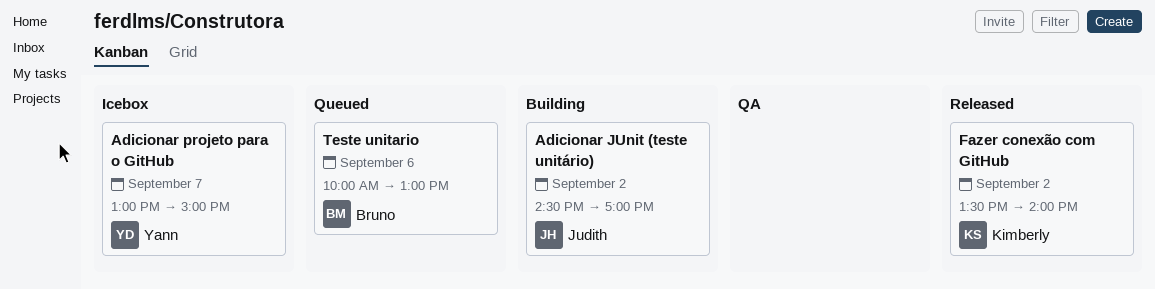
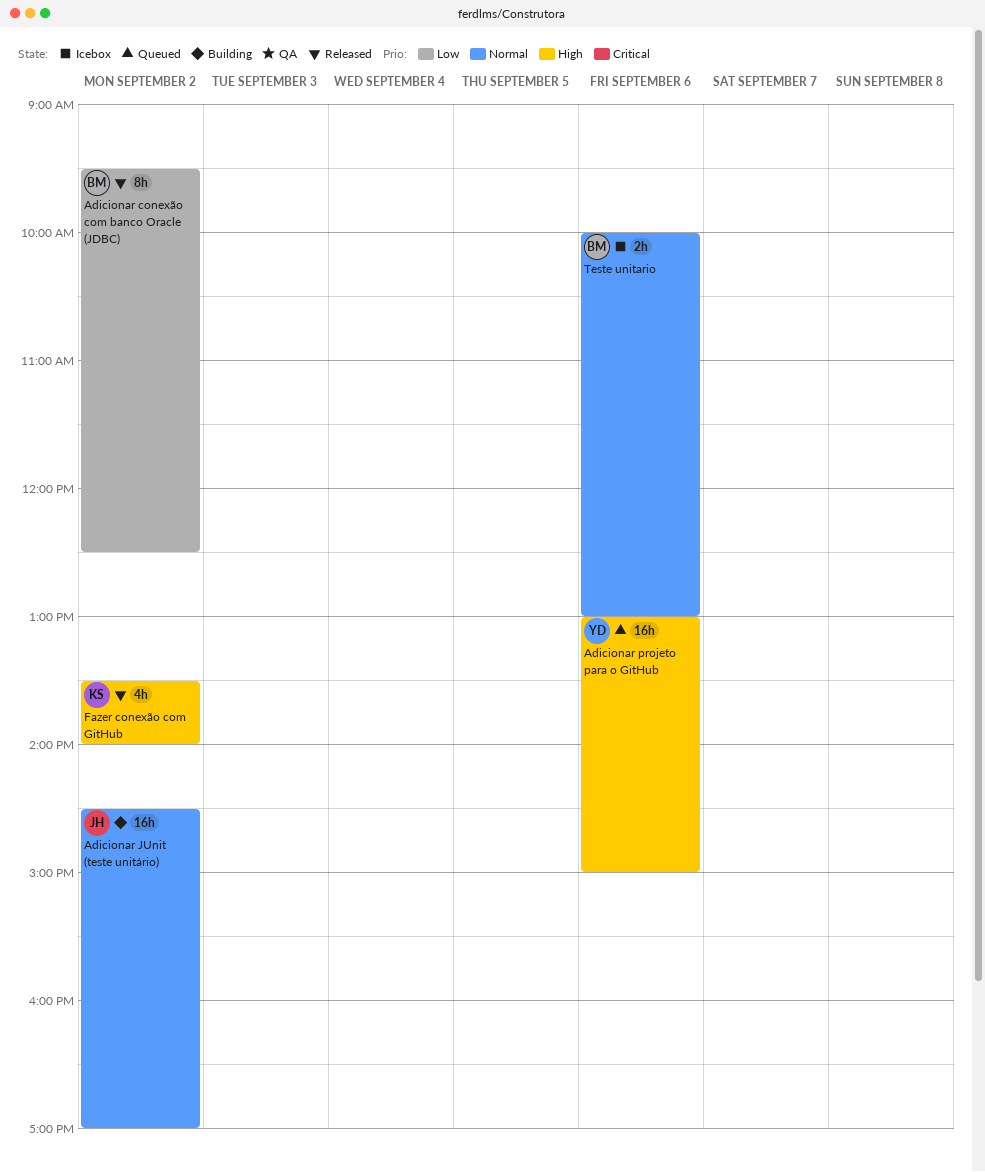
Adicionar conexão com banco Oracle (JDBC): none -> present
Adicionar projeto para o GitHub, status: Icebox -> Queued
Adicionar projeto para o GitHub, day: Sep 7 -> Sep 6
Teste unitario, status: Queued -> Icebox

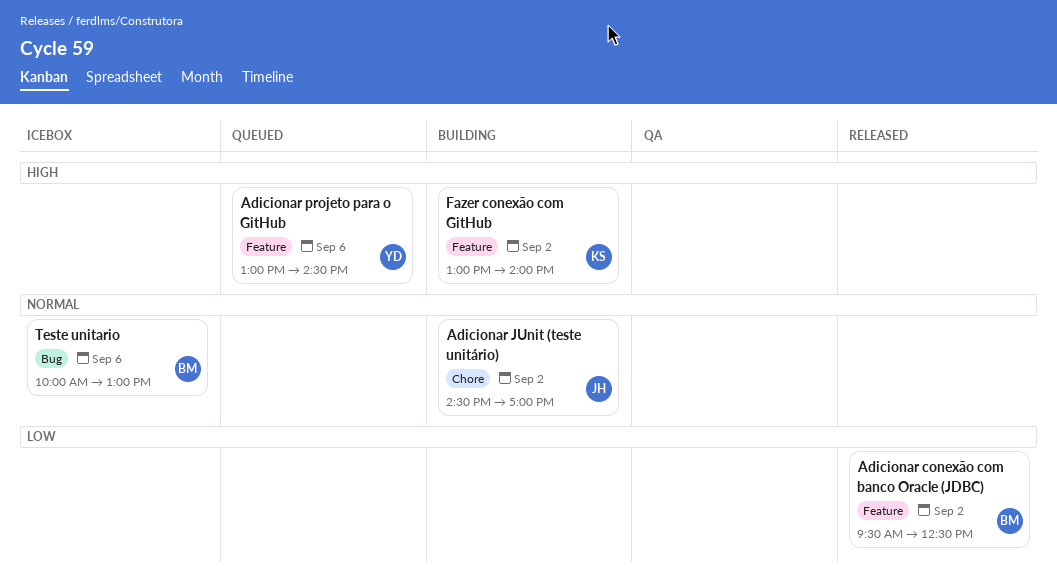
Adicionar projeto para o GitHub, ends: 15:00 -> 14:30
Fazer conexão com GitHub, status: Released -> Building
Fazer conexão com GitHub, begins: 13:30 -> 13:00

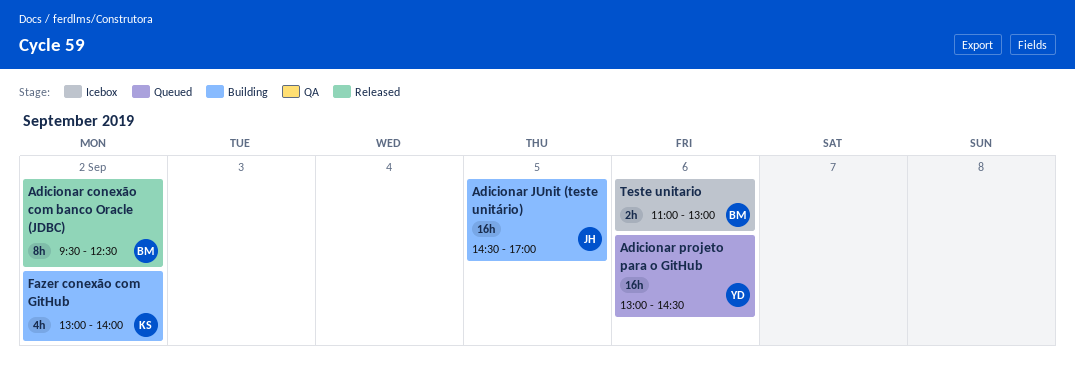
Adicionar JUnit (teste unitário), day: Sep 2 -> Sep 5
Teste unitario, begins: 10:00 -> 11:00

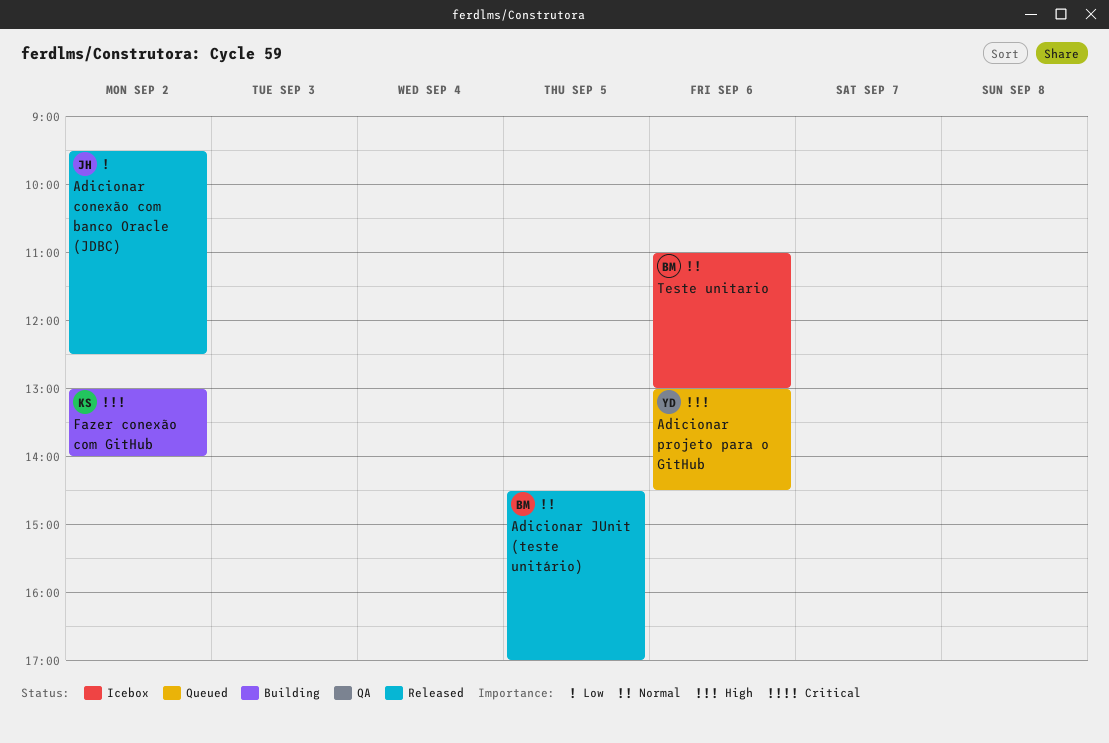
Adicionar conexão com banco Oracle (JDBC), owner: BM -> JH
Adicionar JUnit (teste unitário), status: Building -> Released
Adicionar JUnit (teste unitário), owner: JH -> BM

